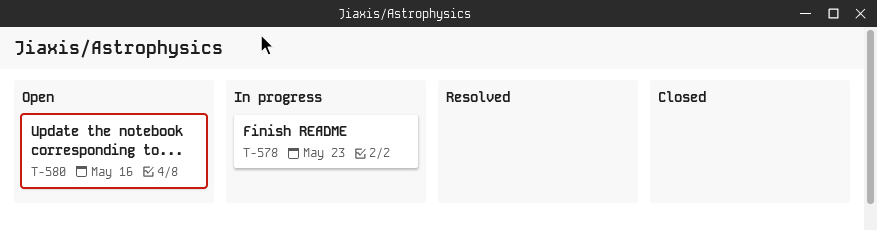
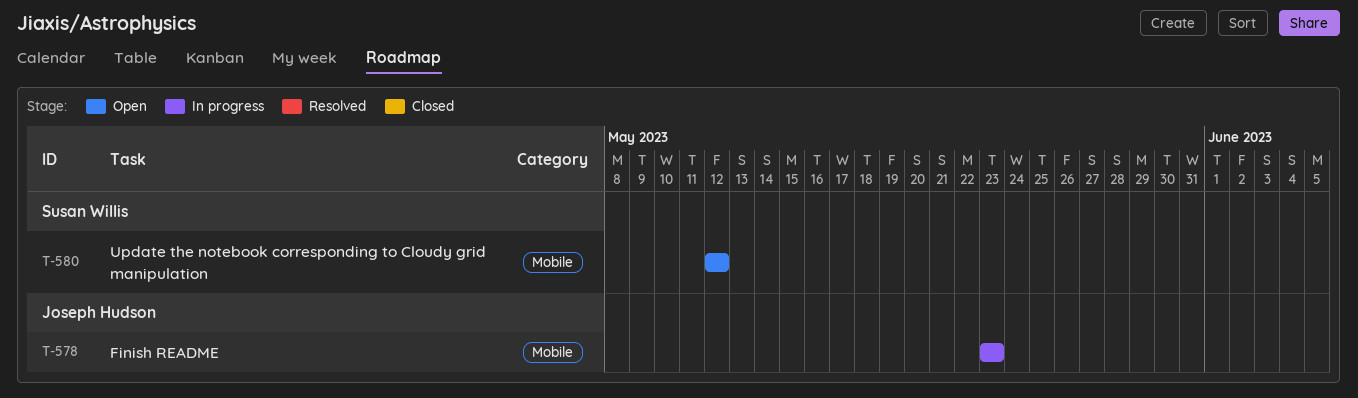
T-580, due: May 16 -> May 12

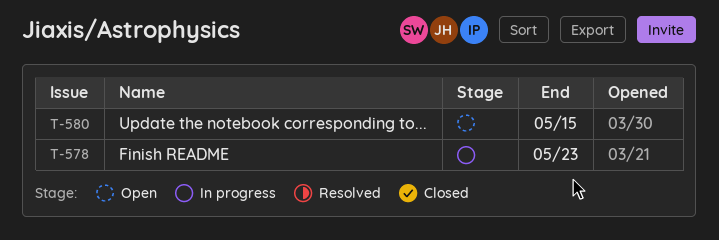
T-580, due: May 12 -> May 15

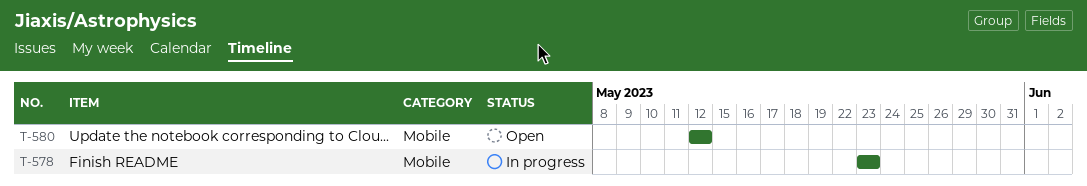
T-580, due: May 15 -> May 12

